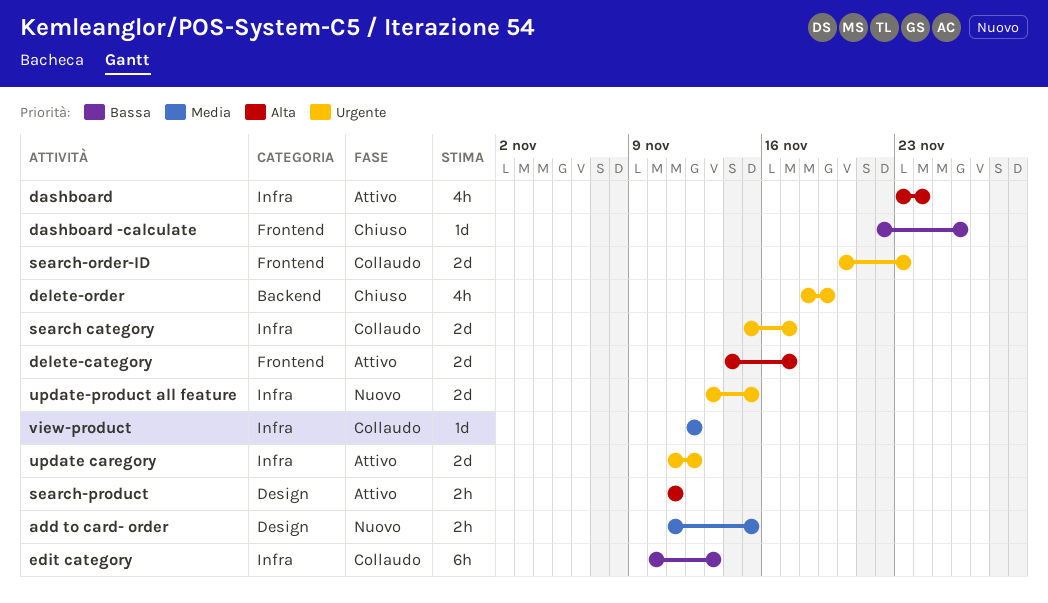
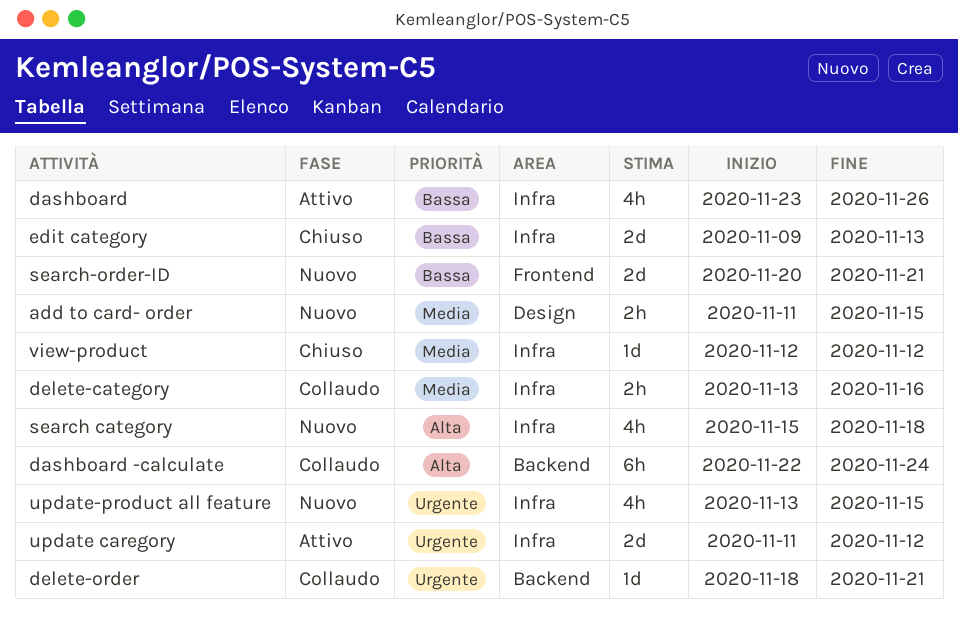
dashboard, priority: Alta -> Bassa
dashboard, due: Nov 24 -> Nov 26
dashboard -calculate, status: Chiuso -> Collaudo
dashboard -calculate, priority: Bassa -> Alta
dashboard -calculate, label: Frontend -> Backend
dashboard -calculate, estimate: 1d -> 6h
dashboard -calculate, due: Nov 26 -> Nov 24
delete-category, status: Attivo -> Collaudo
delete-category, priority: Alta -> Media
delete-category, label: Frontend -> Infra
delete-category, estimate: 2d -> 2h
delete-category, start: Nov 14 -> Nov 13
delete-category, due: Nov 17 -> Nov 16
delete-order, status: Chiuso -> Collaudo
delete-order, estimate: 4h -> 1d
delete-order, due: Nov 19 -> Nov 21
edit category, status: Collaudo -> Chiuso
edit category, estimate: 6h -> 2d
edit category, start: Nov 10 -> Nov 9
search category, status: Collaudo -> Nuovo
search category, priority: Urgente -> Alta
search category, estimate: 2d -> 4h
search category, due: Nov 17 -> Nov 18
search-order-ID, status: Collaudo -> Nuovo
search-order-ID, priority: Urgente -> Bassa
search-order-ID, due: Nov 23 -> Nov 21
search-product: present -> none
update-product all feature, estimate: 2d -> 4h
view-product, status: Collaudo -> Chiuso

